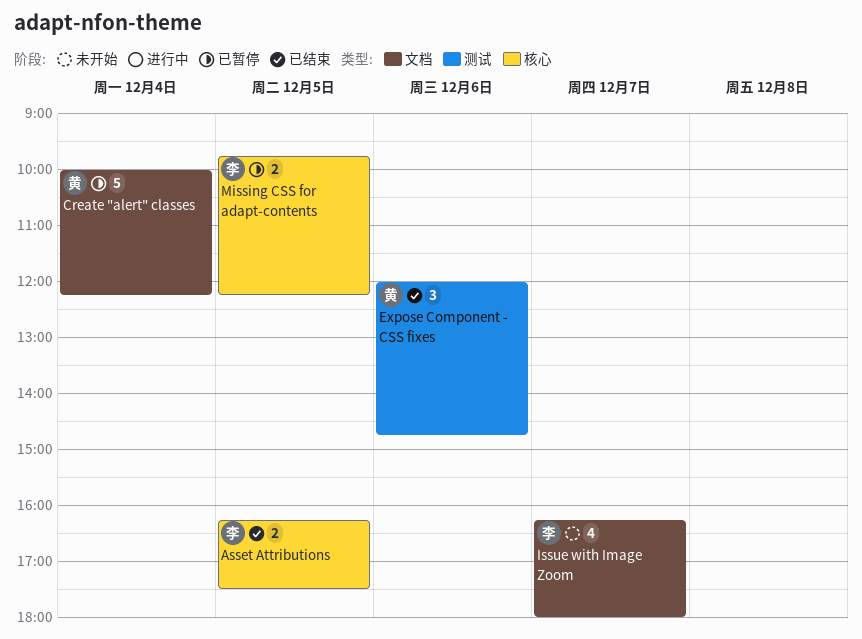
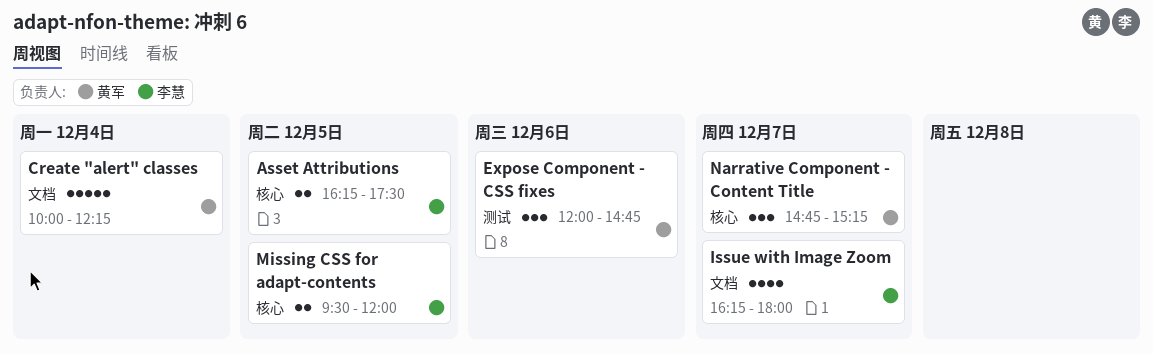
Missing CSS for adapt-contents, begins: 09:45 -> 09:30
Missing CSS for adapt-contents, ends: 12:15 -> 12:00
Narrative Component - Content Title: none -> present

